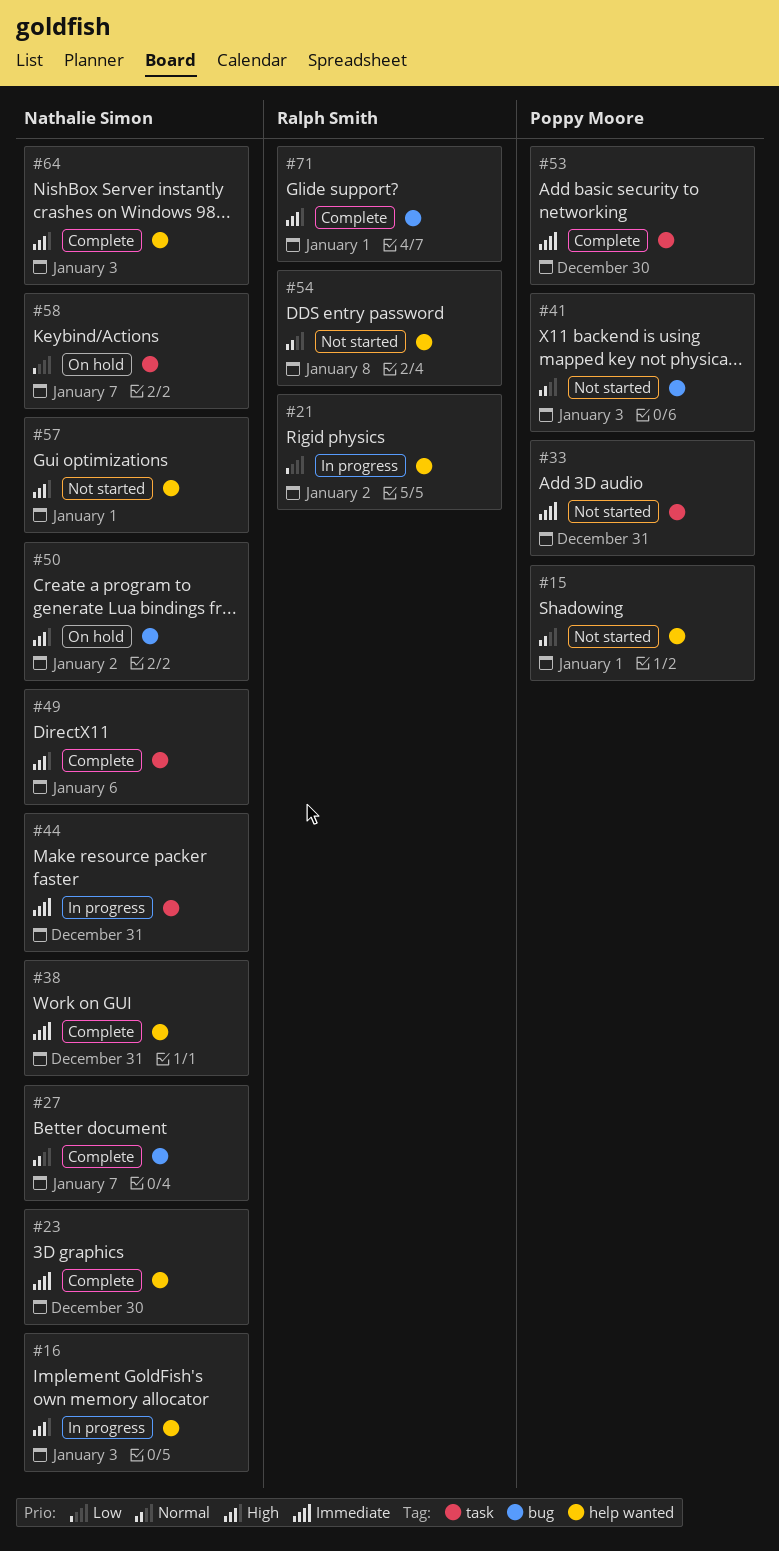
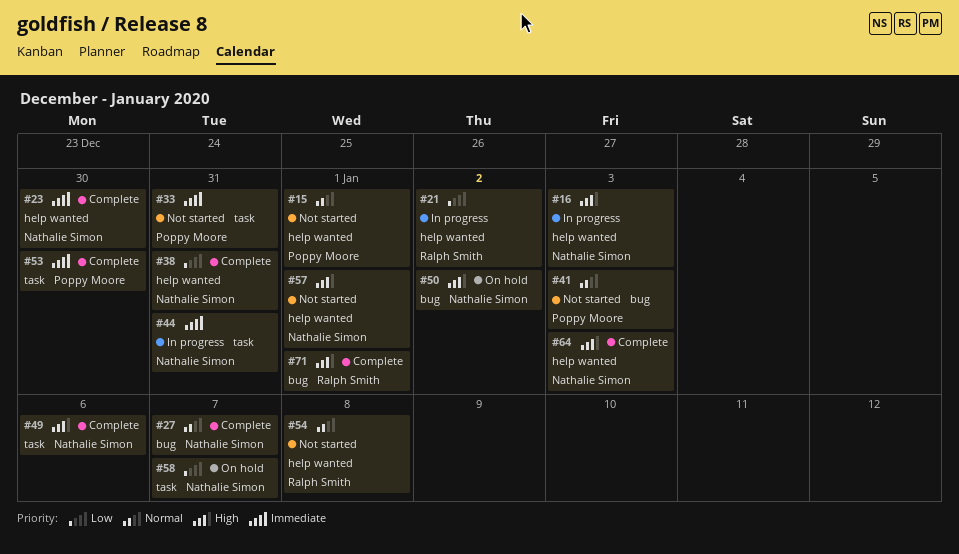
#38, priority: Immediate -> Low

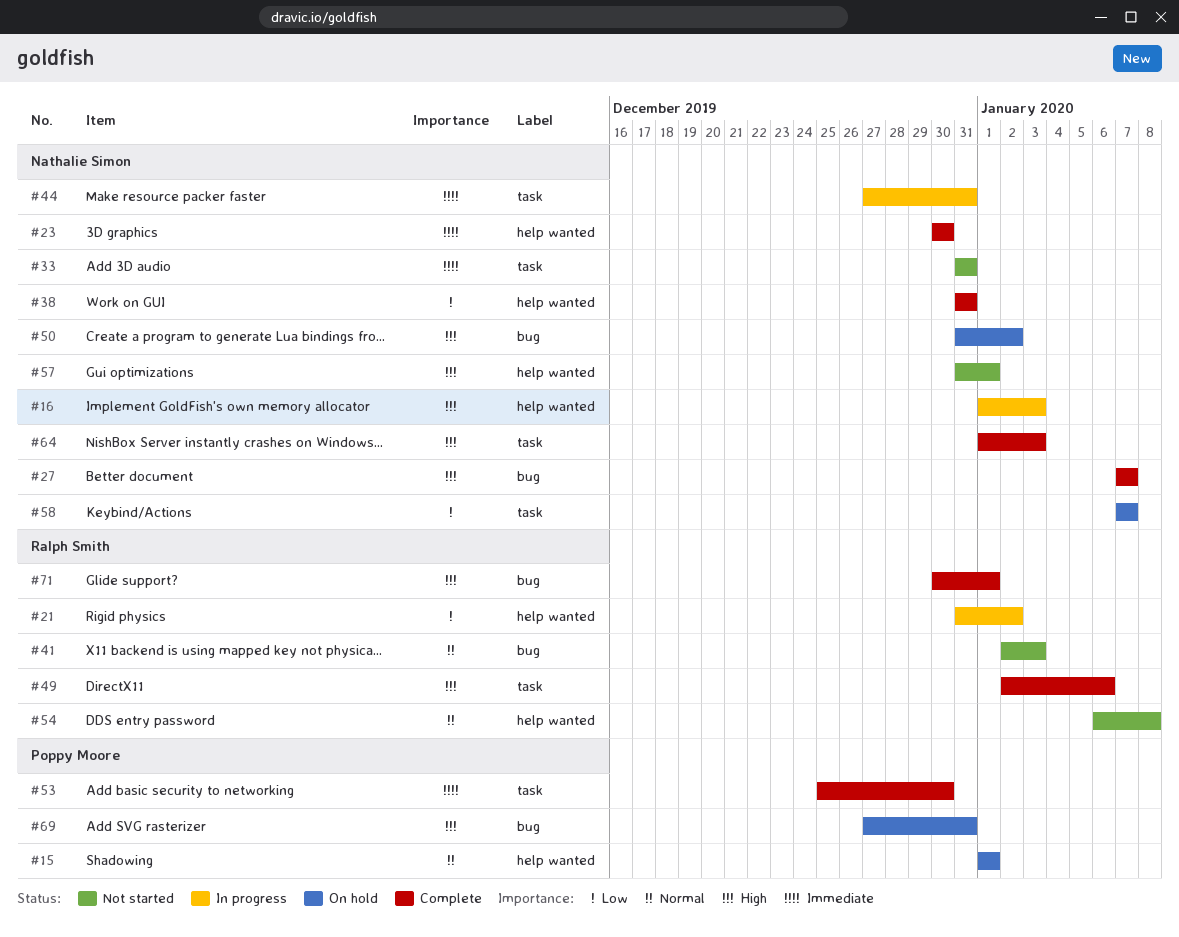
#15, status: Not started -> On hold
#27, priority: Normal -> High
#33, owner: Poppy Moore -> Nathalie Simon
#41, owner: Poppy Moore -> Ralph Smith
#49, owner: Nathalie Simon -> Ralph Smith
#64, label: help wanted -> task
#69: none -> present

